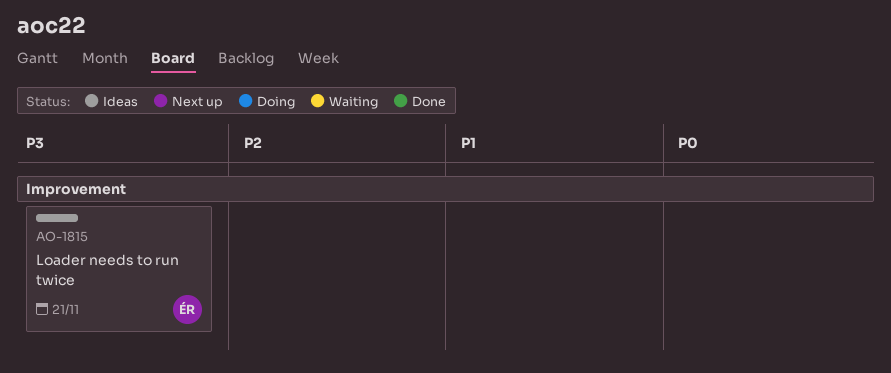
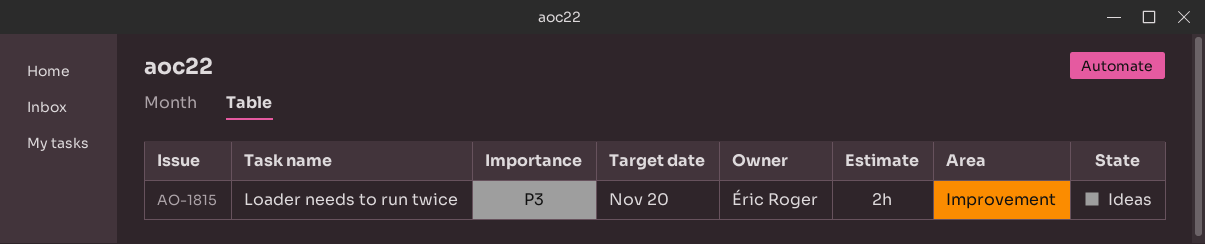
AO-1815, due: Nov 21 -> Nov 20

